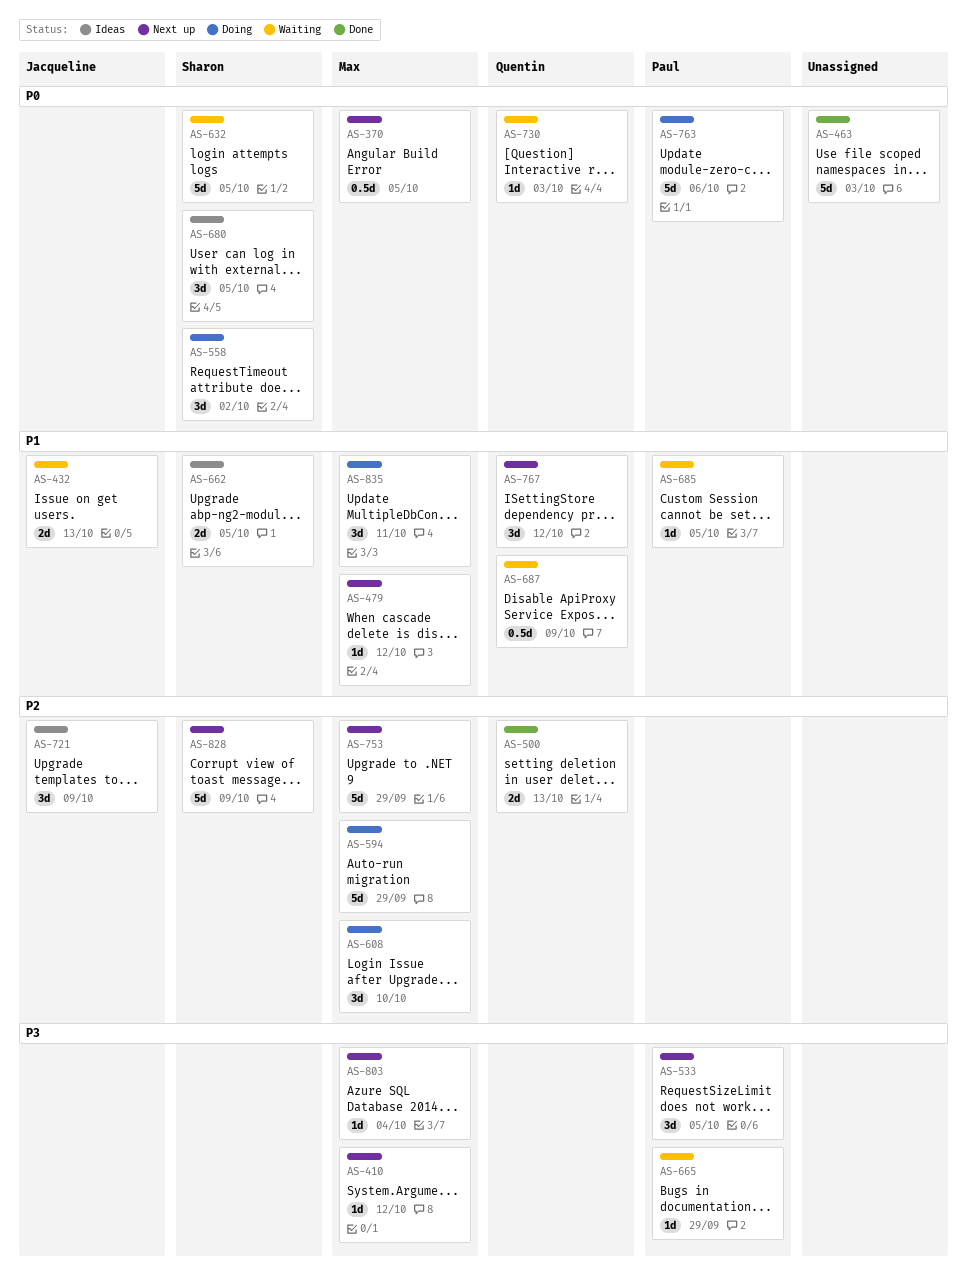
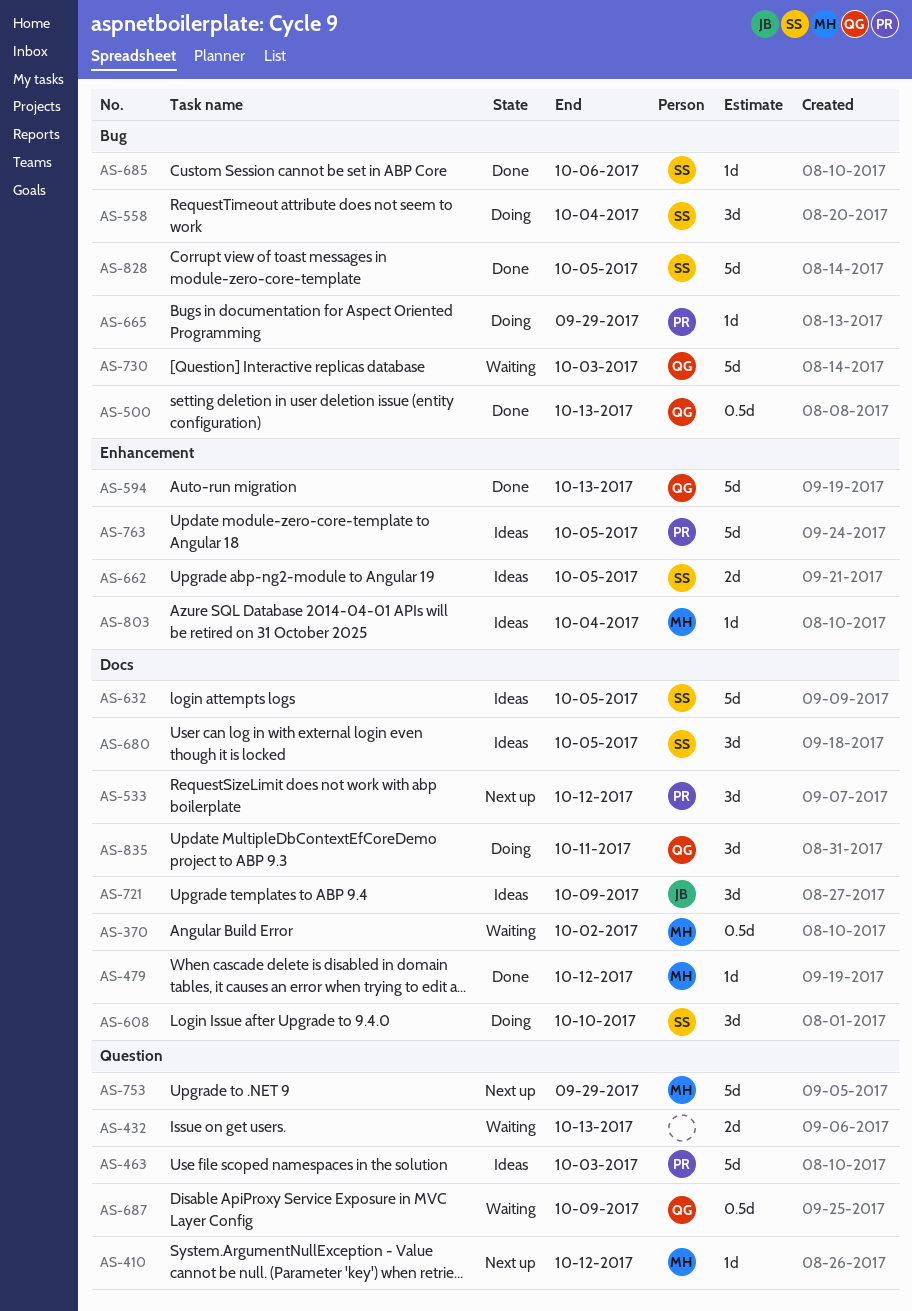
AS-370, status: Next up -> Waiting
AS-370, due: Oct 5 -> Oct 2
AS-432, owner: Jacqueline -> none
AS-463, status: Done -> Ideas
AS-463, owner: none -> Paul
AS-479, status: Next up -> Done
AS-500, estimate: 2d -> 0.5d
AS-533, due: Oct 5 -> Oct 12
AS-558, due: Oct 2 -> Oct 4
AS-594, status: Doing -> Done
AS-594, owner: Max -> Quentin
AS-594, due: Sep 29 -> Oct 13
AS-608, owner: Max -> Sharon
AS-632, status: Waiting -> Ideas
AS-665, status: Waiting -> Doing
AS-685, status: Waiting -> Done
AS-685, owner: Paul -> Sharon
AS-685, due: Oct 5 -> Oct 6
AS-730, estimate: 1d -> 5d
AS-763, status: Doing -> Ideas
AS-763, due: Oct 6 -> Oct 5
AS-767: present -> none
AS-803, status: Next up -> Ideas
AS-828, status: Next up -> Done
AS-828, due: Oct 9 -> Oct 5
AS-835, owner: Max -> Quentin

